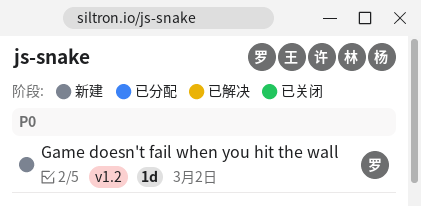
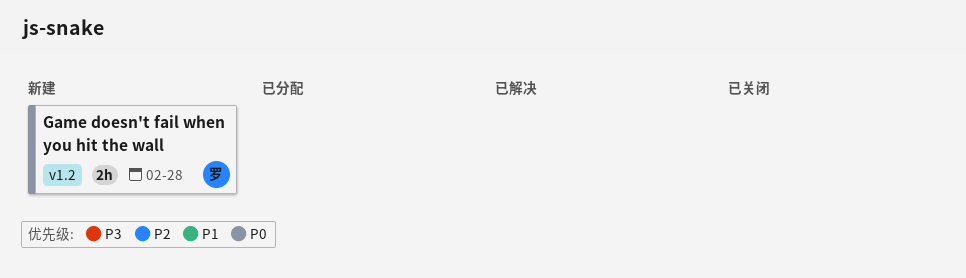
Game doesn't fail when you hit the wall, estimate: 1d -> 2h
Game doesn't fail when you hit the wall, due: Mar 2 -> Feb 28

